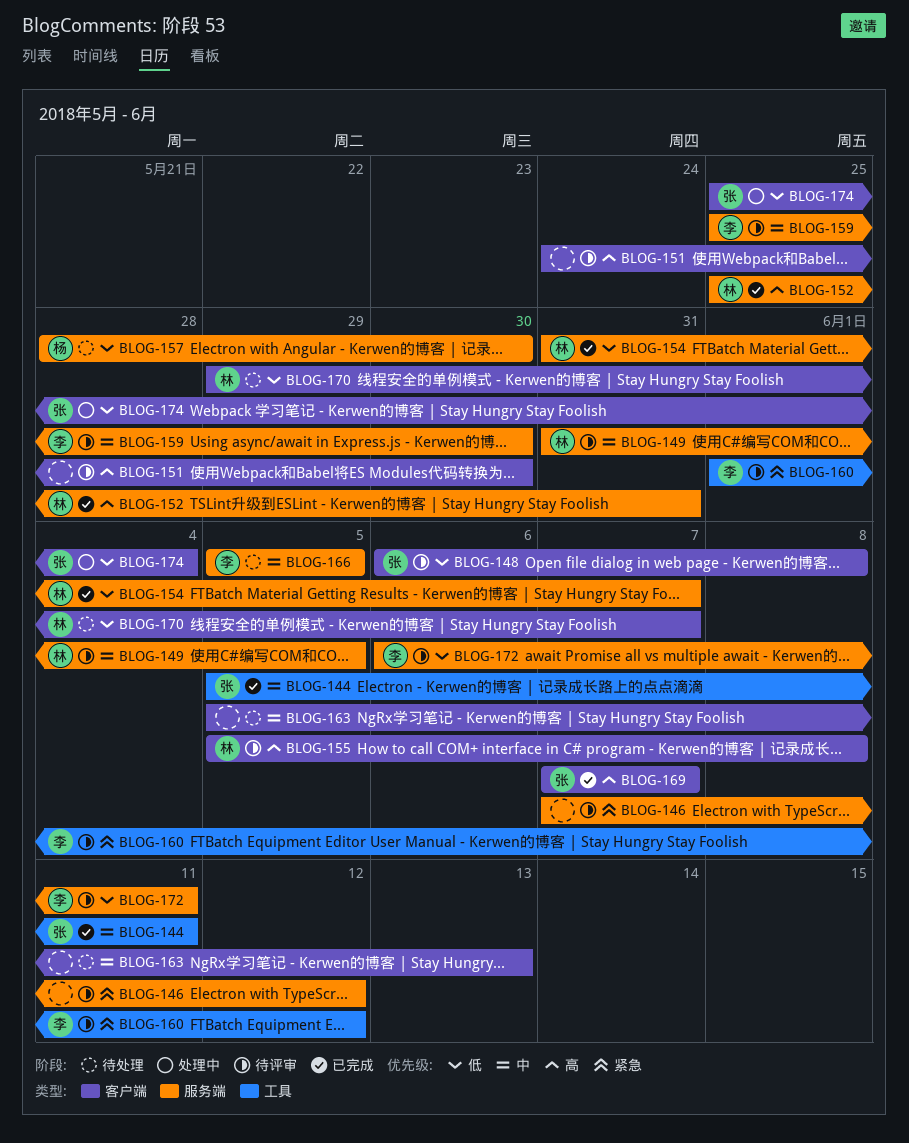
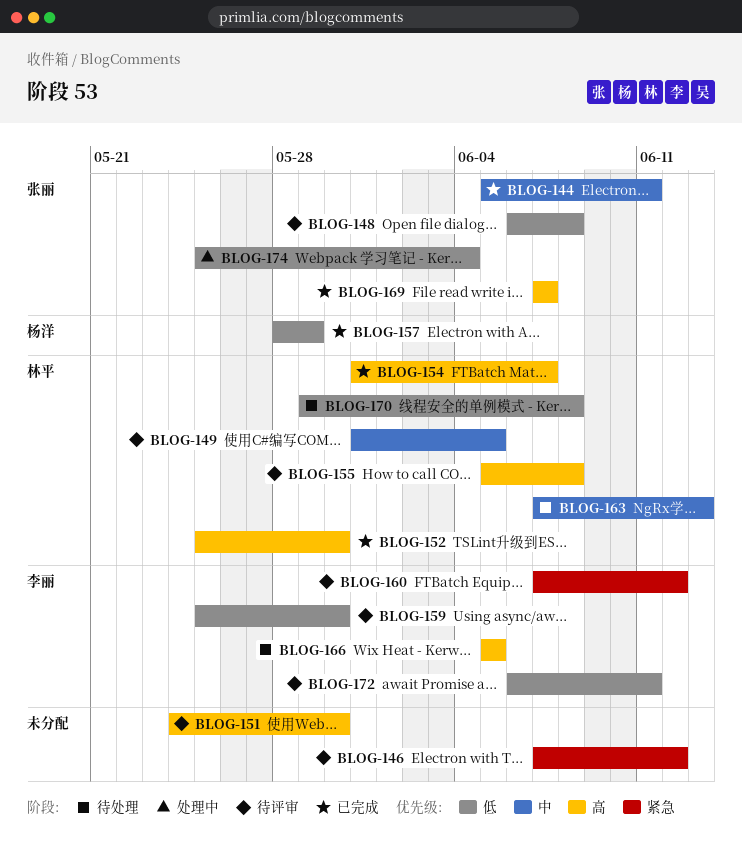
BLOG-152, due: May 31 -> May 30
BLOG-154, priority: 低 -> 高
BLOG-157, status: 待处理 -> 已完成
BLOG-157, due: May 30 -> May 29
BLOG-159, priority: 中 -> 低
BLOG-160, start: Jun 1 -> Jun 7
BLOG-163, owner: none -> 林平
BLOG-163, start: Jun 5 -> Jun 7
BLOG-166, priority: 中 -> 高
BLOG-170, due: Jun 7 -> Jun 8

